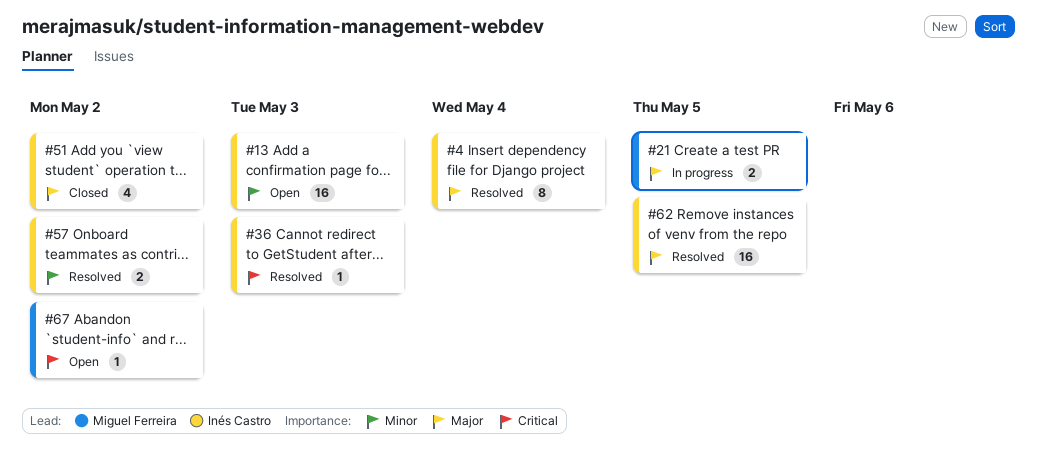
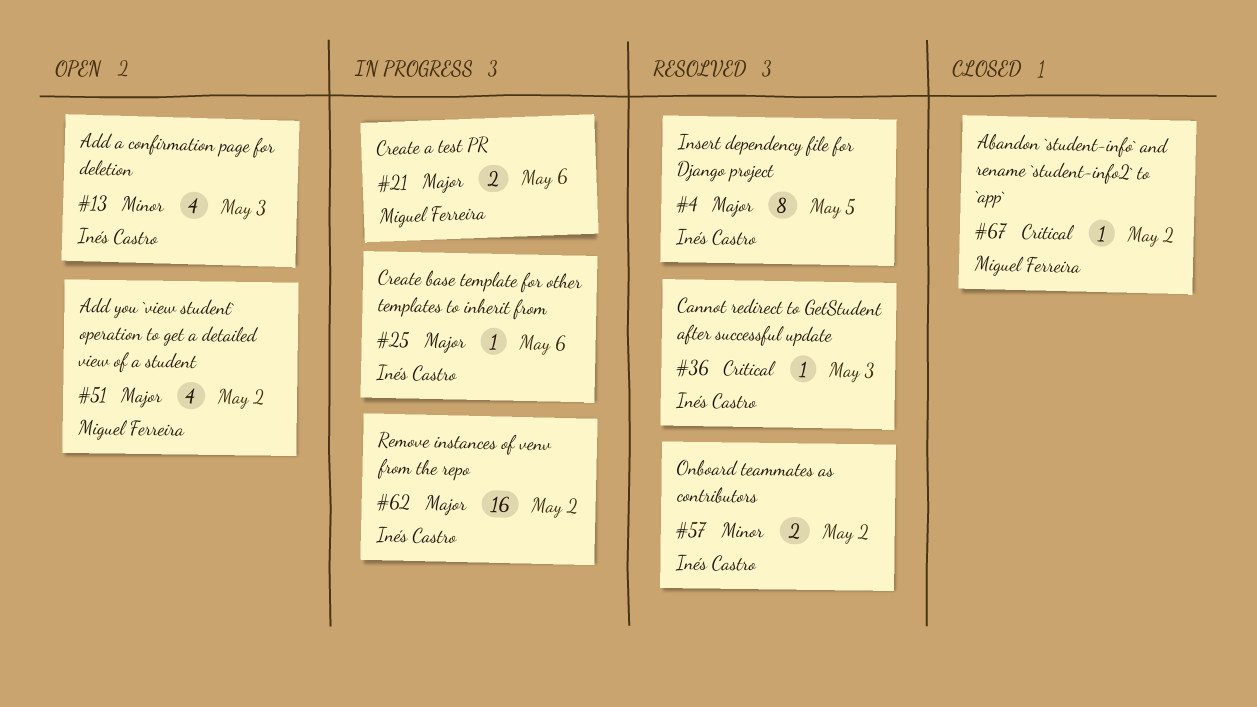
#4, due: May 4 -> May 5
#13, estimate: 16 -> 4
#21, due: May 5 -> May 6
#25: none -> present
#51, status: Closed -> Open
#51, owner: Inés Castro -> Miguel Ferreira
#62, status: Resolved -> In progress
#62, due: May 5 -> May 2
#67, status: Open -> Closed

